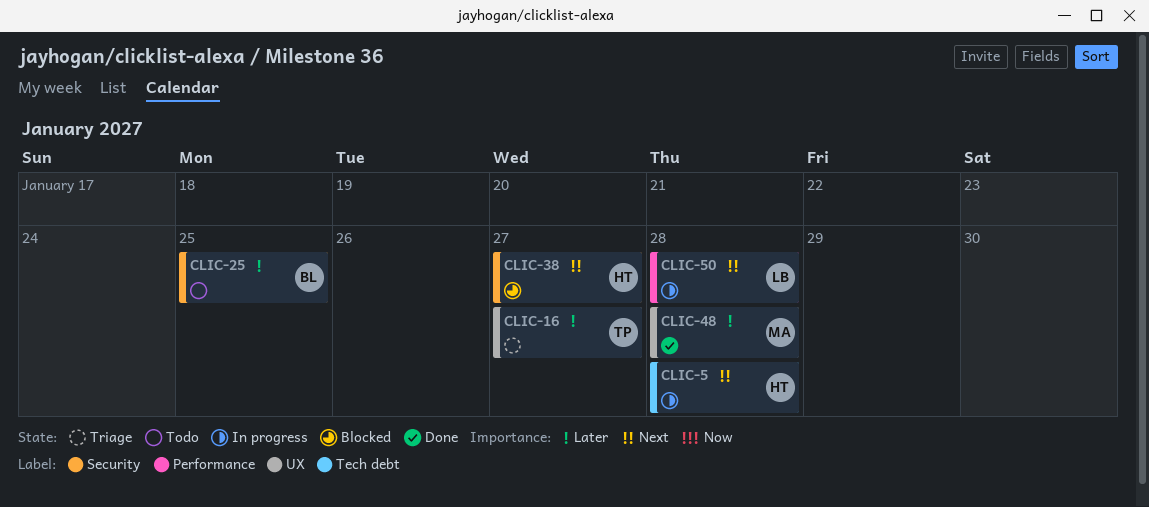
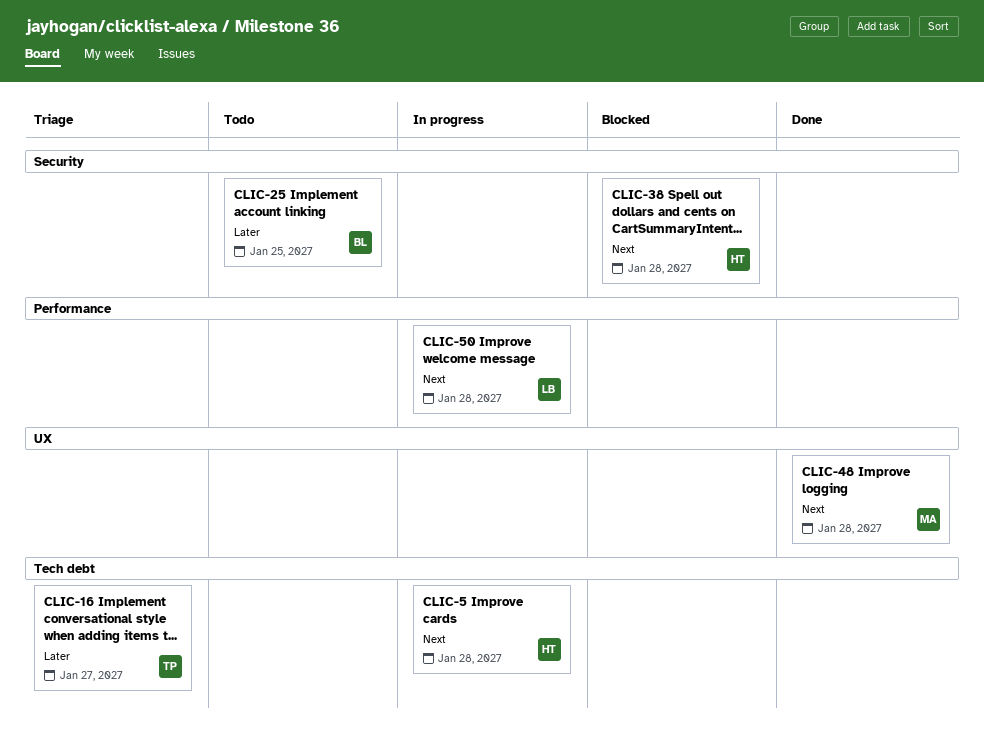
CLIC-16, label: UX -> Tech debt
CLIC-38, due: Jan 27 -> Jan 28
CLIC-48, priority: Later -> Next

